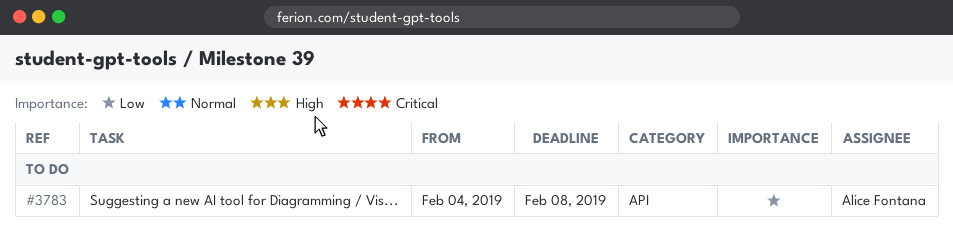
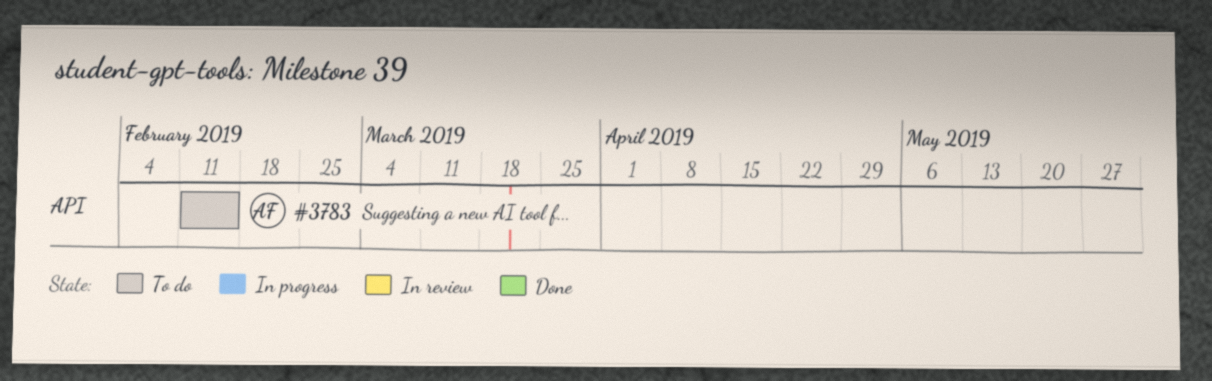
#3783, start: Feb 4 -> Feb 11
#3783, due: Feb 8 -> Feb 15

